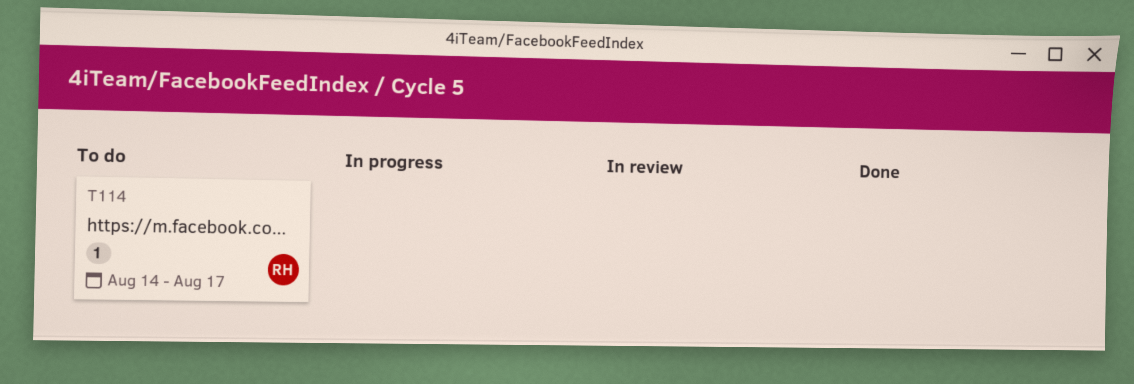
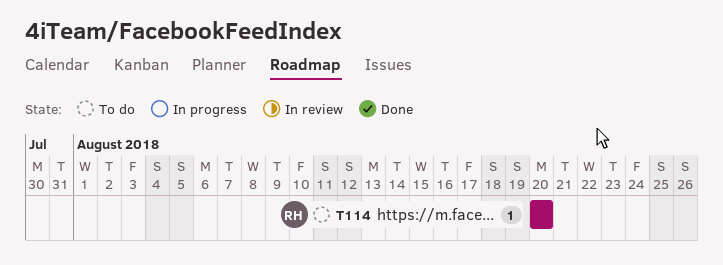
T114, start: Aug 14 -> Aug 20
T114, due: Aug 17 -> Aug 20

